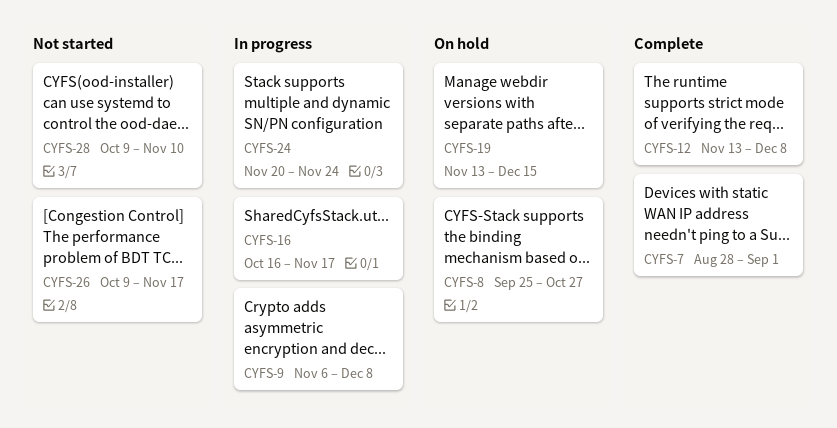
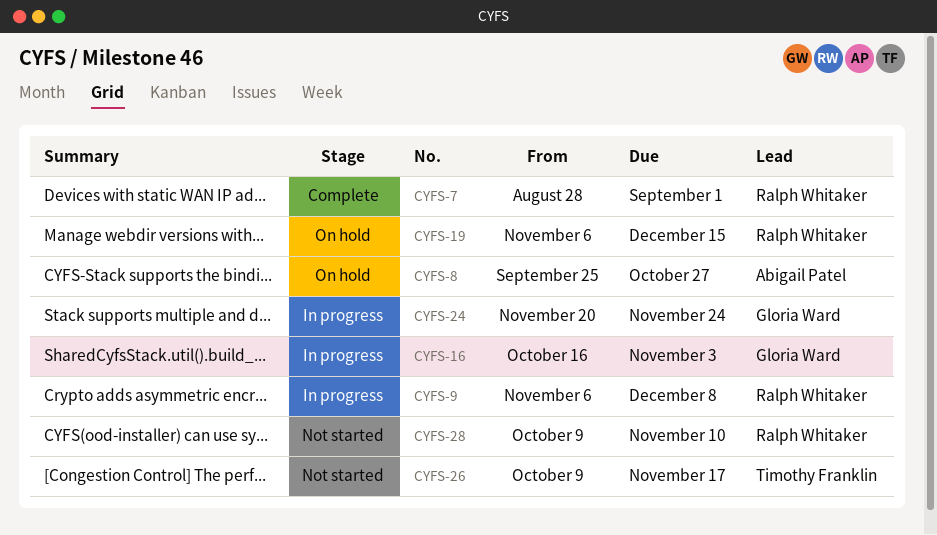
CYFS-12: present -> none
CYFS-16, due: Nov 17 -> Nov 3
CYFS-19, start: Nov 13 -> Nov 6

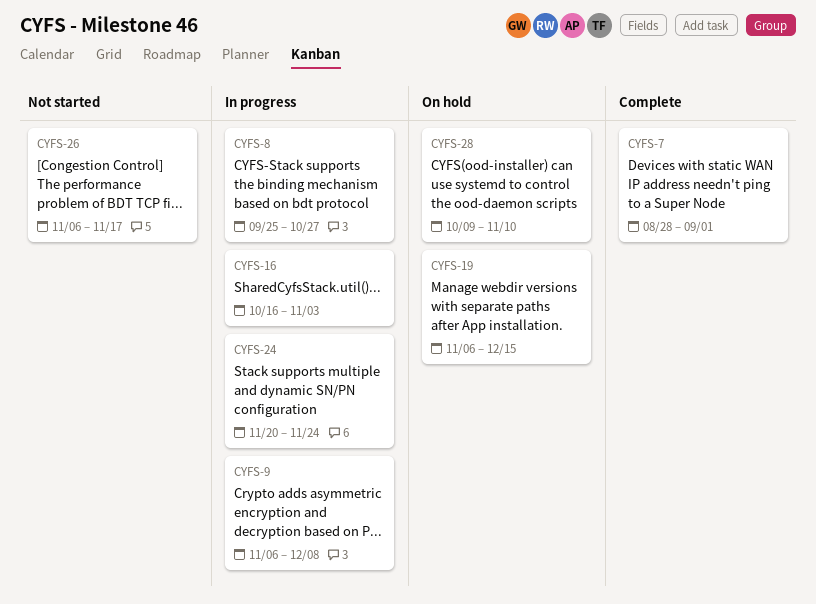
CYFS-8, status: On hold -> In progress
CYFS-26, start: Oct 9 -> Nov 6
CYFS-28, status: Not started -> On hold

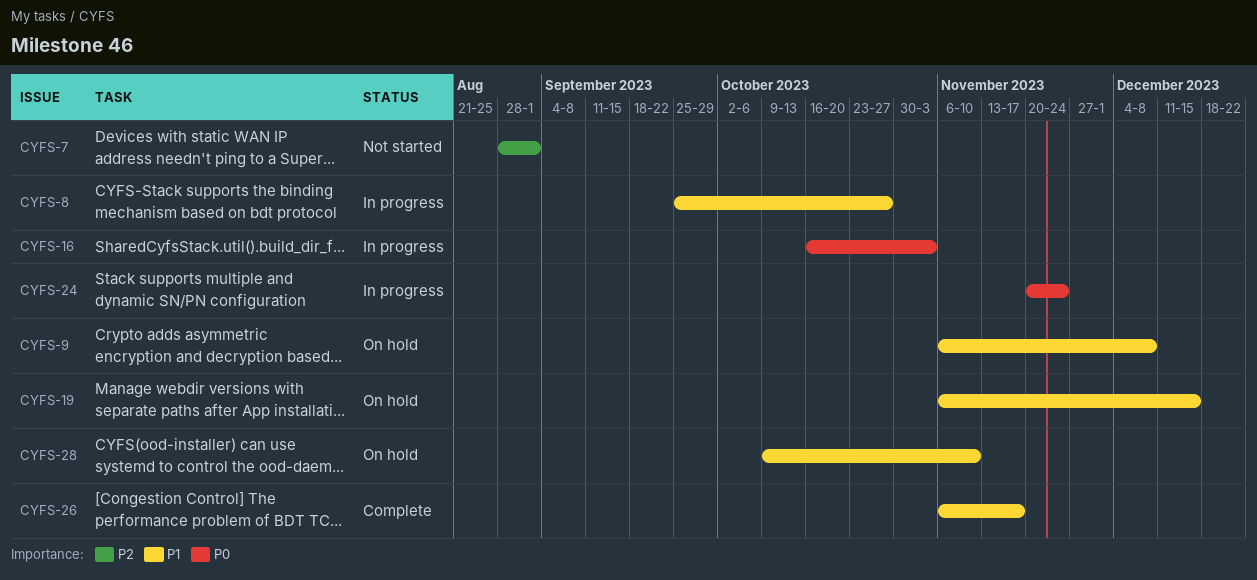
CYFS-7, status: Complete -> Not started
CYFS-9, status: In progress -> On hold
CYFS-26, status: Not started -> Complete

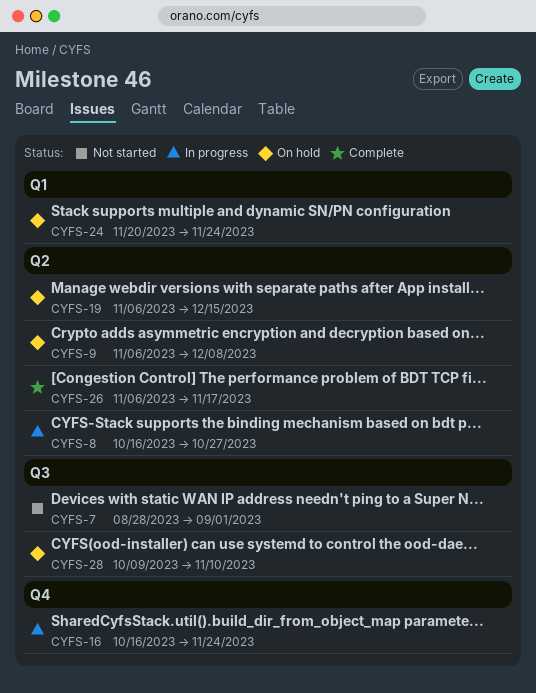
CYFS-8, start: Sep 25 -> Oct 16
CYFS-16, due: Nov 3 -> Nov 24
CYFS-24, status: In progress -> On hold

